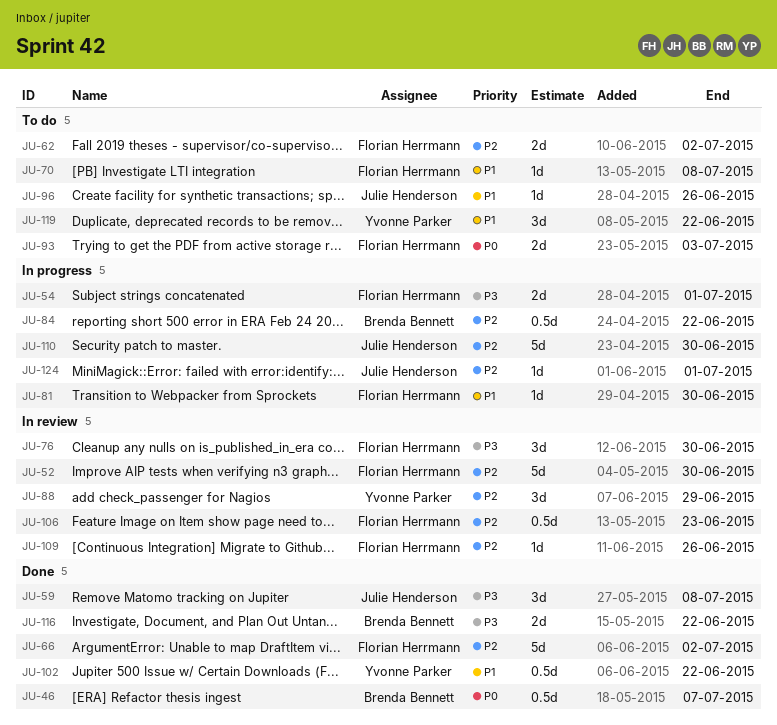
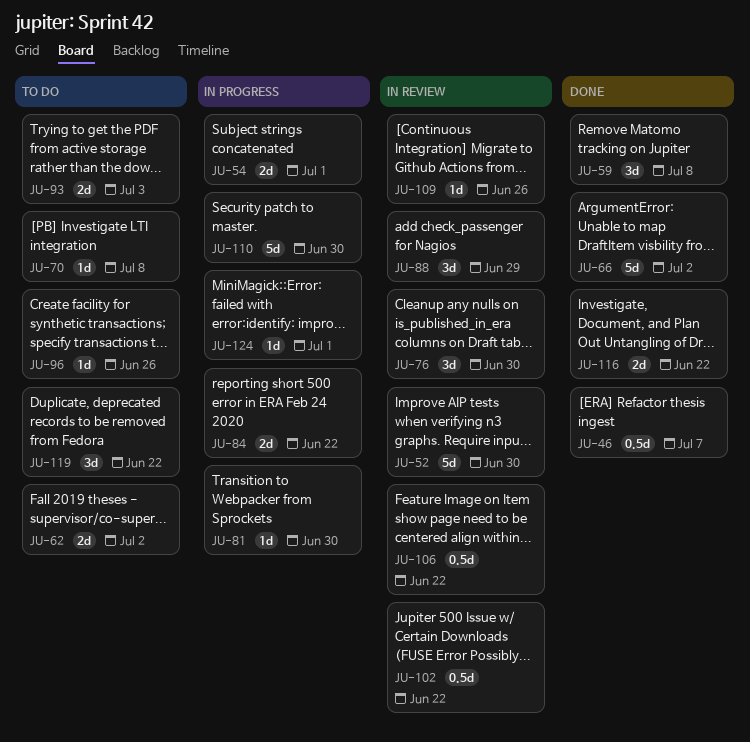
JU-84, estimate: 0.5d -> 2d
JU-102, status: Done -> In review
JU-106, due: Jun 23 -> Jun 22

